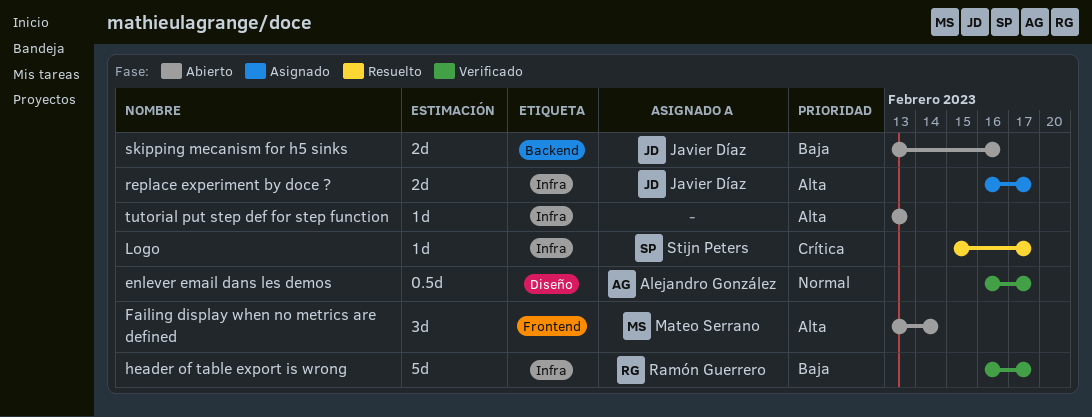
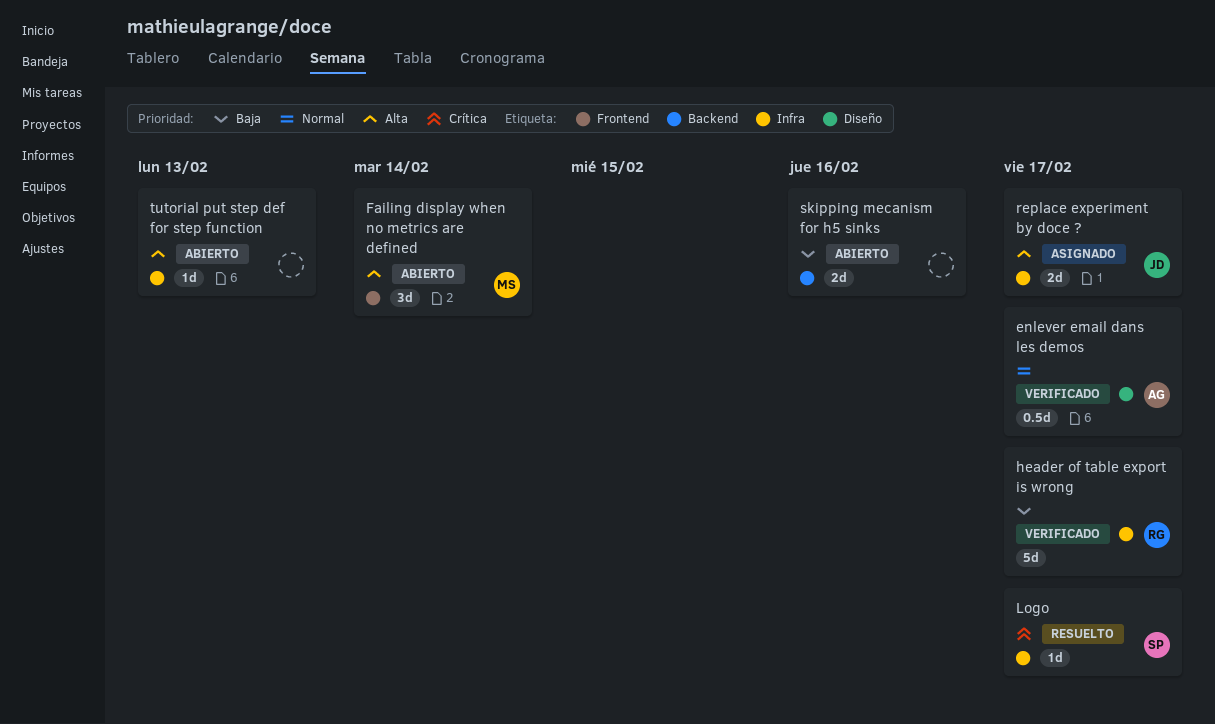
skipping mecanism for h5 sinks, owner: Javier Díaz -> none

